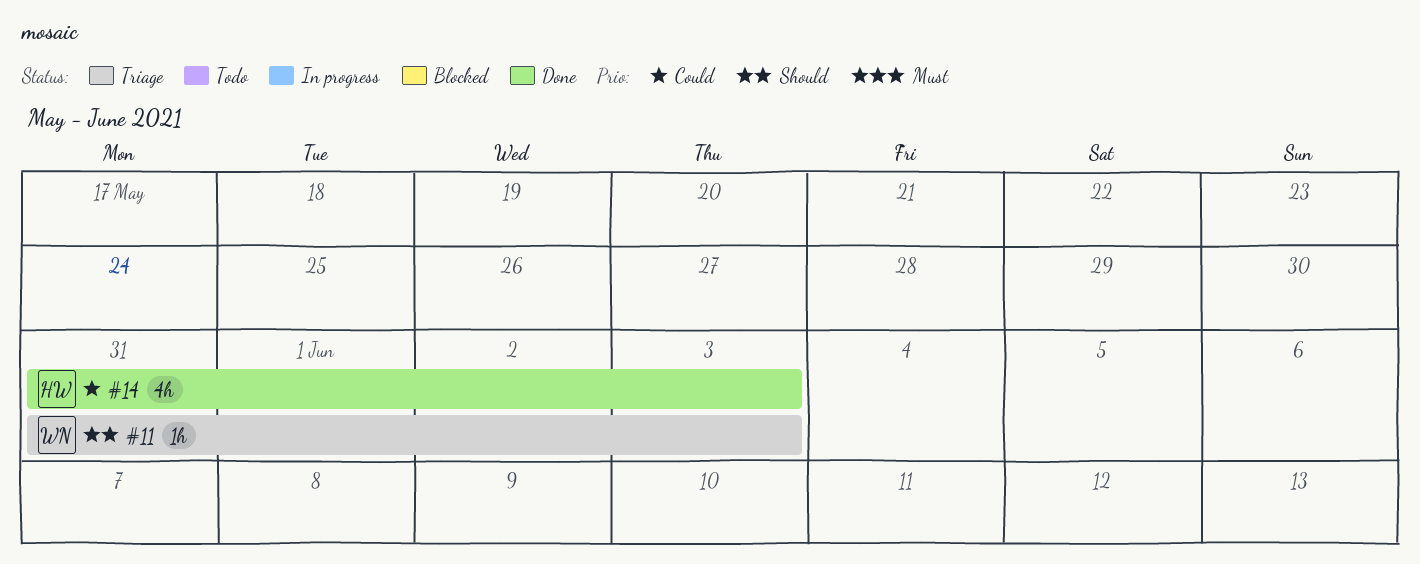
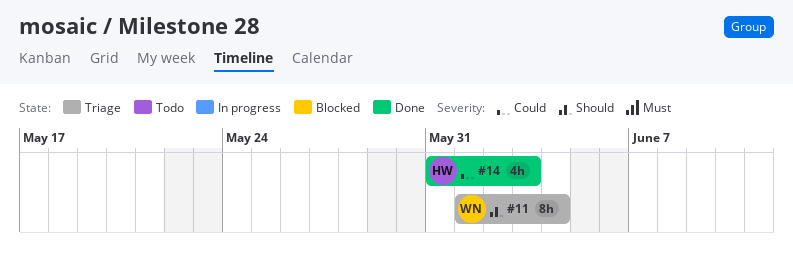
#11, estimate: 1h -> 8h
#11, start: May 31 -> Jun 1
#11, due: Jun 3 -> Jun 4

